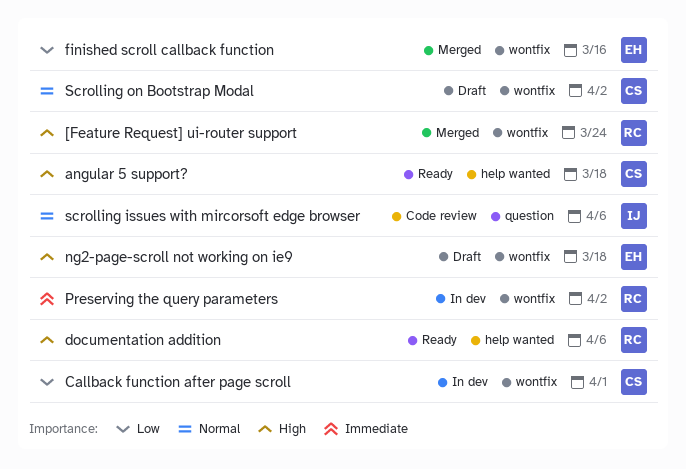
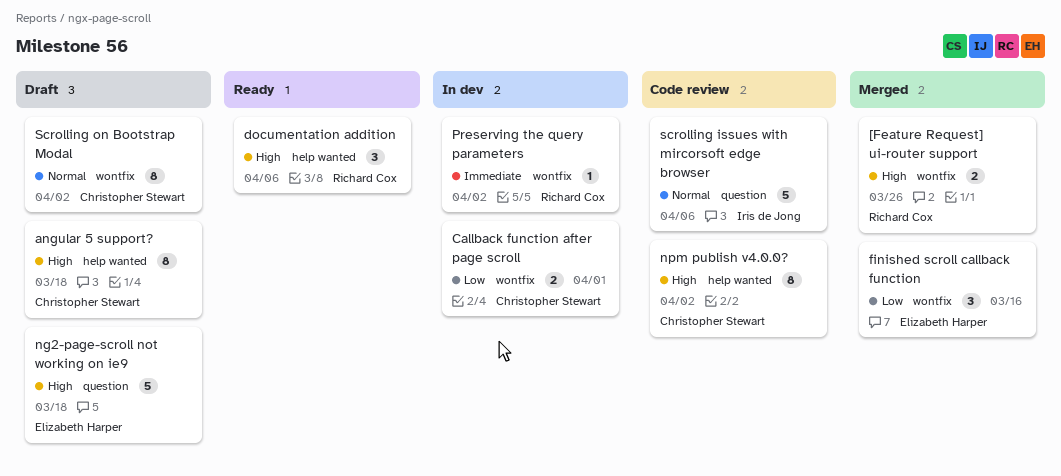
[Feature Request] ui-router support, due: Mar 24 -> Mar 26
angular 5 support?, status: Ready -> Draft
ng2-page-scroll not working on ie9, label: wontfix -> question
npm publish v4.0.0?: none -> present

